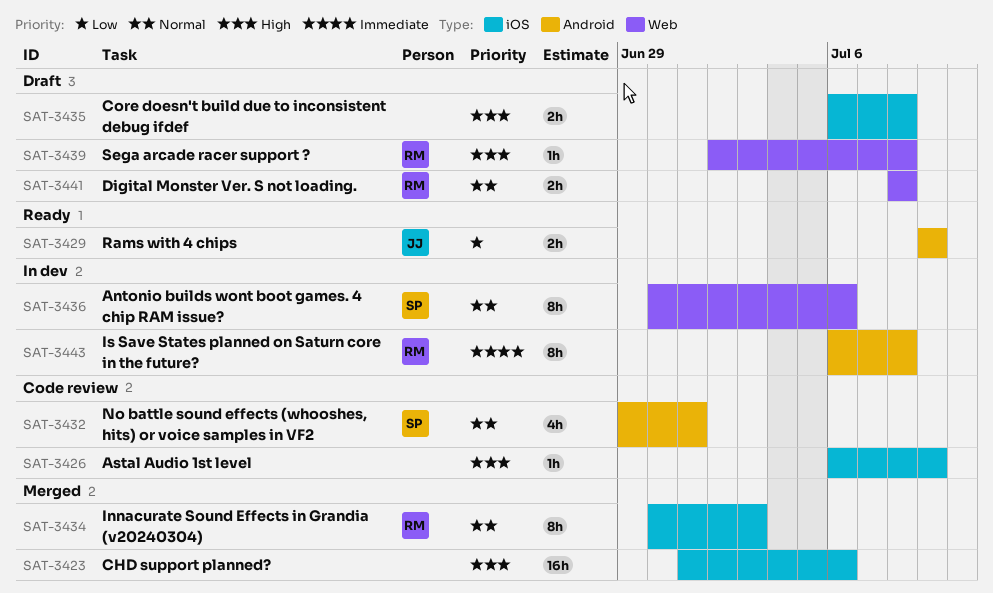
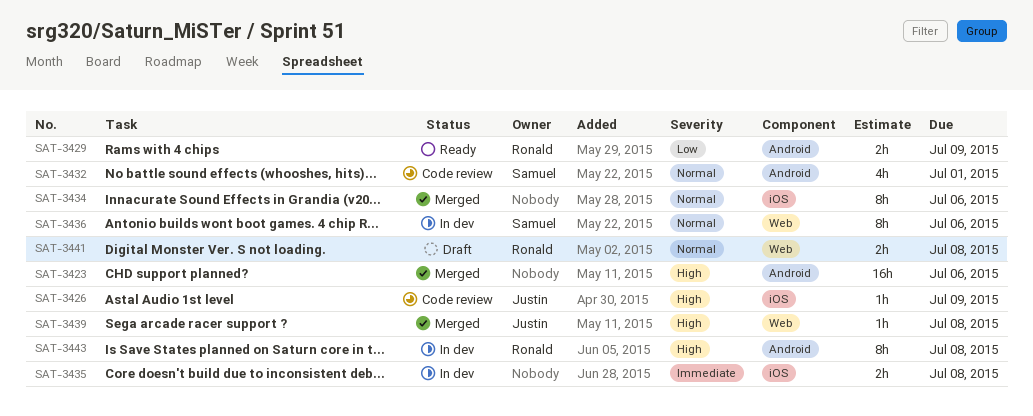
SAT-3423, label: iOS -> Android
SAT-3426, owner: none -> Justin
SAT-3429, owner: Justin -> Ronald
SAT-3434, owner: Ronald -> none
SAT-3434, due: Jul 3 -> Jul 6
SAT-3435, status: Draft -> In dev
SAT-3435, priority: High -> Immediate
SAT-3439, status: Draft -> Merged
SAT-3439, owner: Ronald -> Justin
SAT-3443, priority: Immediate -> High

